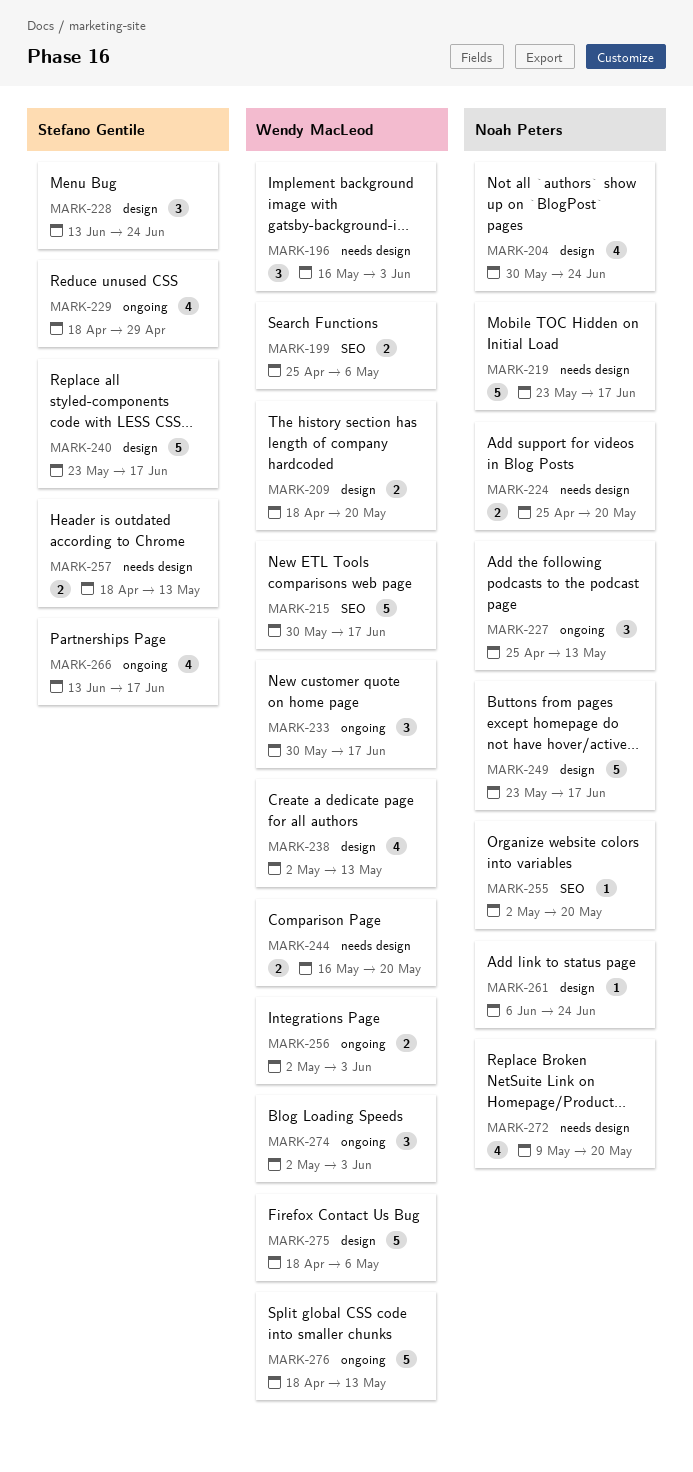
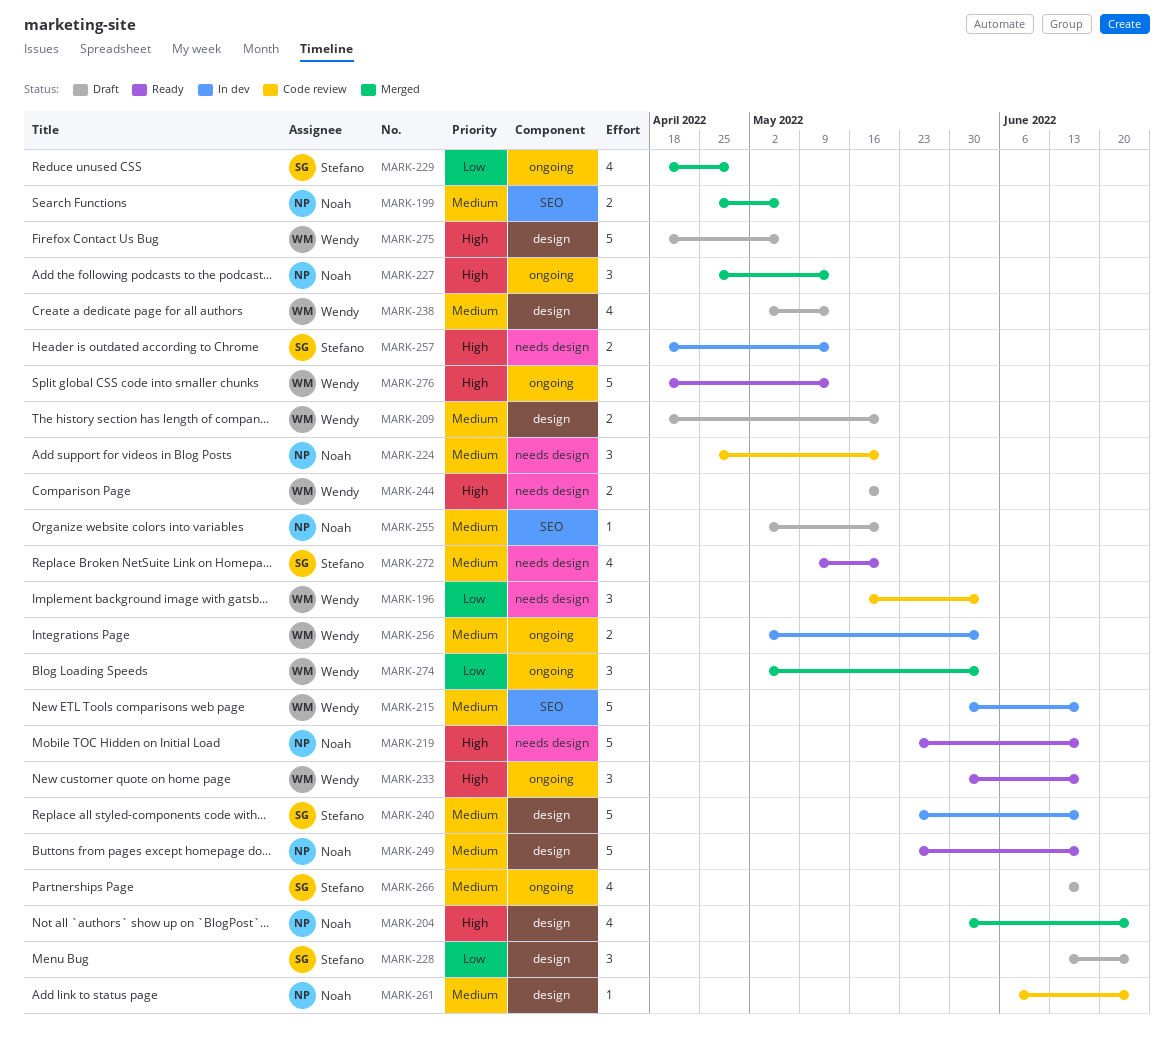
MARK-199, owner: Wendy MacLeod -> Noah Peters
MARK-224, estimate: 2 -> 3
MARK-272, owner: Noah Peters -> Stefano Gentile

